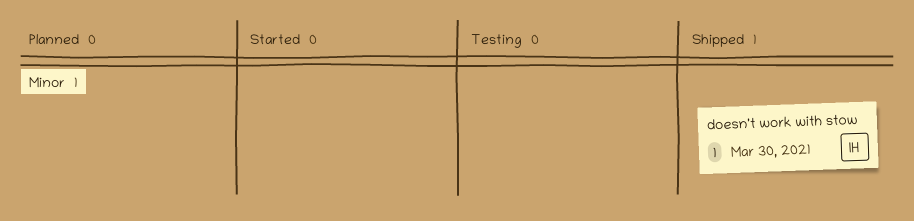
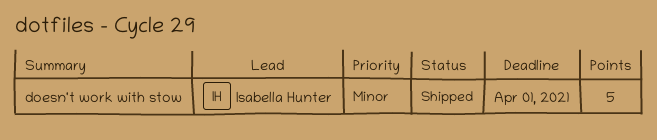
doesn't work with stow, estimate: 1 -> 5
doesn't work with stow, due: Mar 30 -> Apr 1

